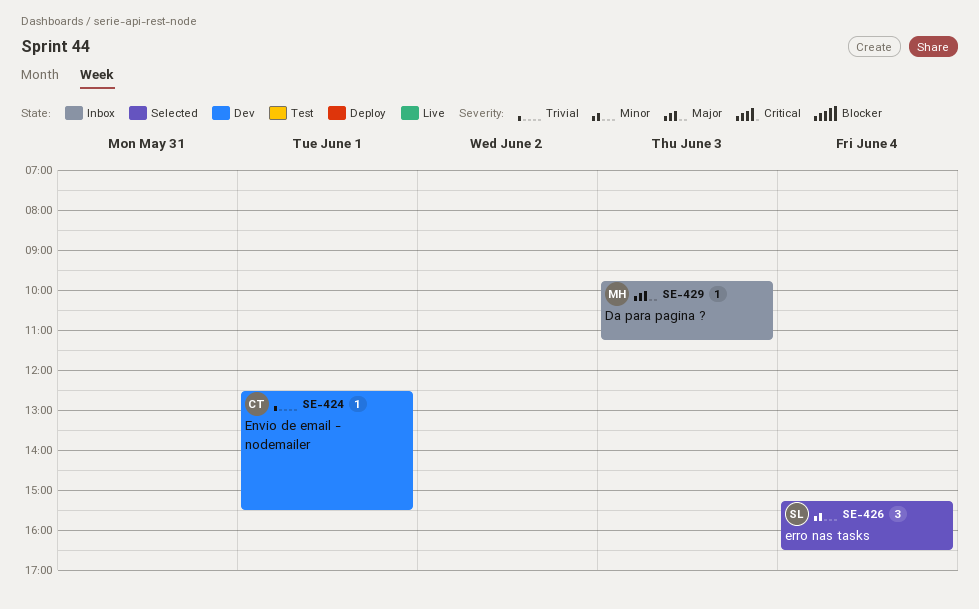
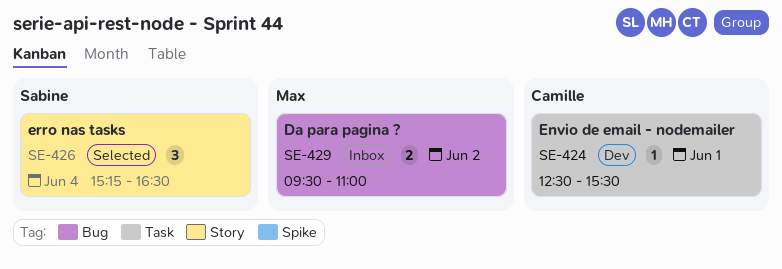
SE-429, estimate: 1 -> 2
SE-429, day: Jun 3 -> Jun 2
SE-429, begins: 09:45 -> 09:30
SE-429, ends: 11:15 -> 11:00

